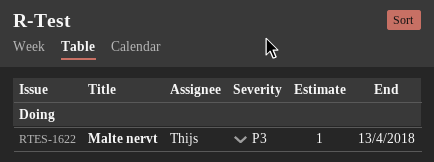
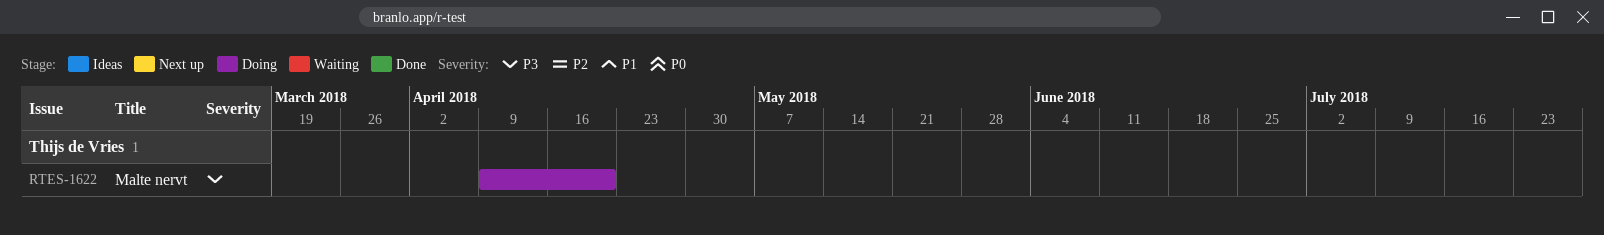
RTES-1622, due: Apr 13 -> Apr 20

